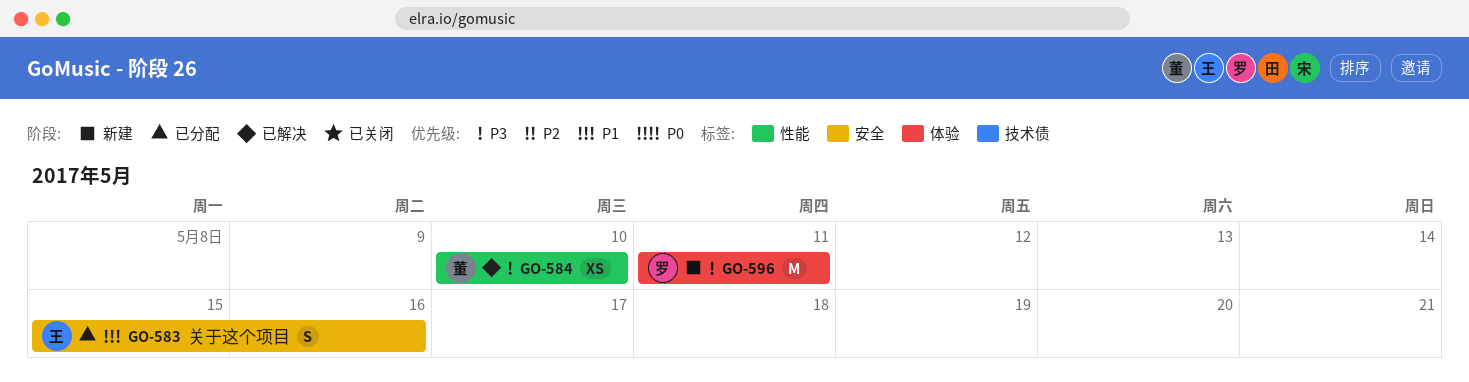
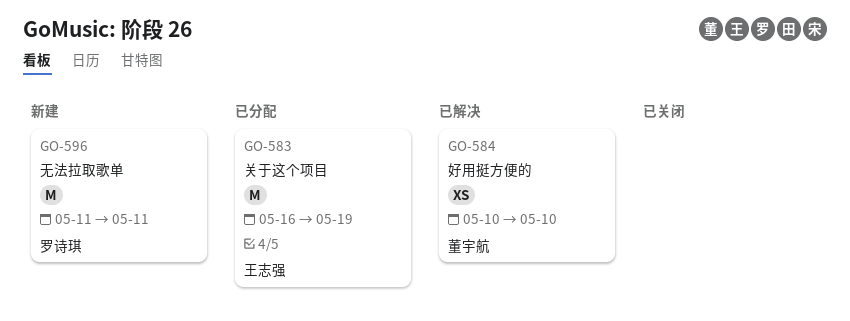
GO-583, estimate: S -> M
GO-583, start: May 15 -> May 16
GO-583, due: May 16 -> May 19

